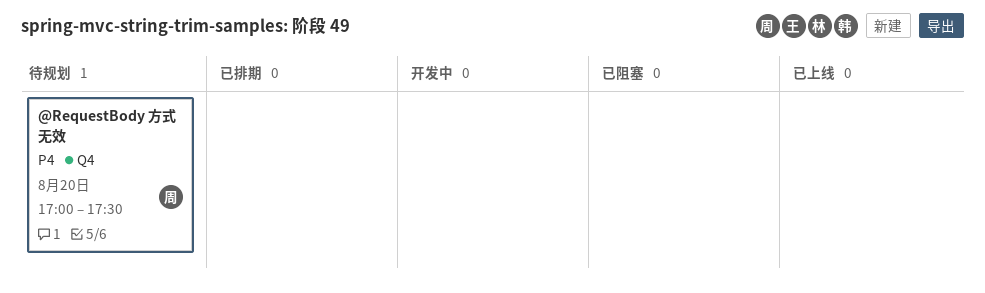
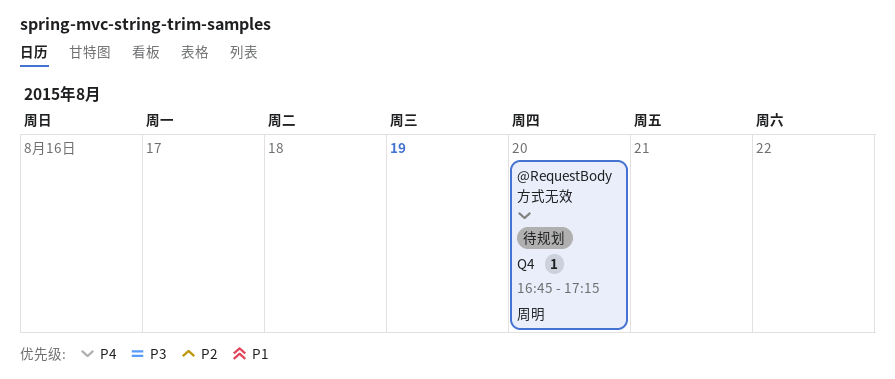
@RequestBody 方式无效, begins: 17:00 -> 16:45
@RequestBody 方式无效, ends: 17:30 -> 17:15

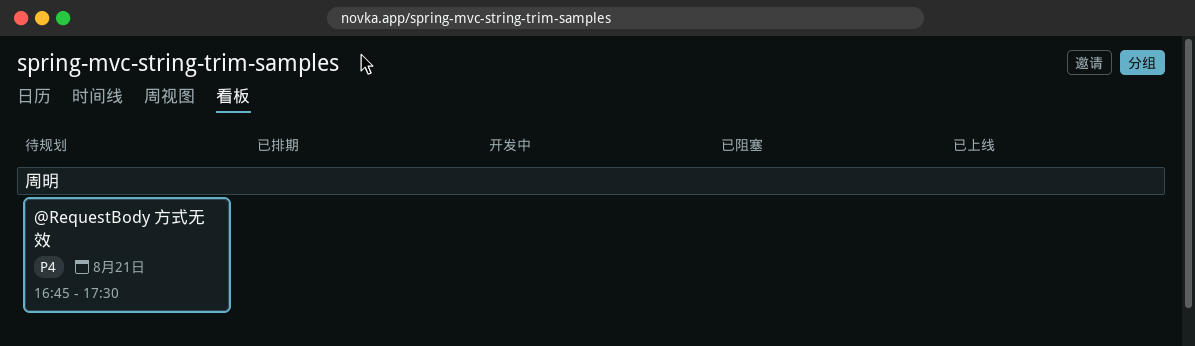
@RequestBody 方式无效, day: Aug 20 -> Aug 21
@RequestBody 方式无效, ends: 17:15 -> 17:30

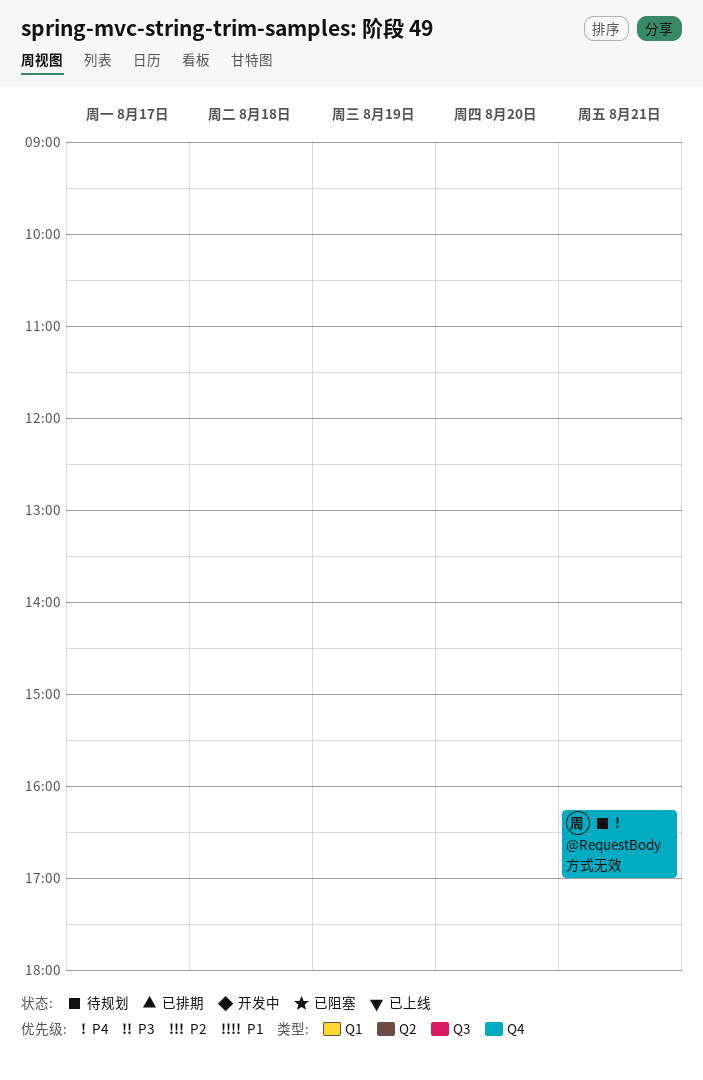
@RequestBody 方式无效, begins: 16:45 -> 16:15
@RequestBody 方式无效, ends: 17:30 -> 17:00

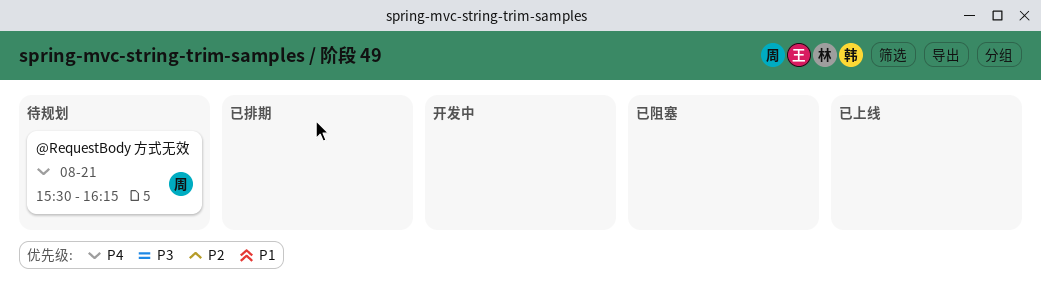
@RequestBody 方式无效, begins: 16:15 -> 15:30
@RequestBody 方式无效, ends: 17:00 -> 16:15

